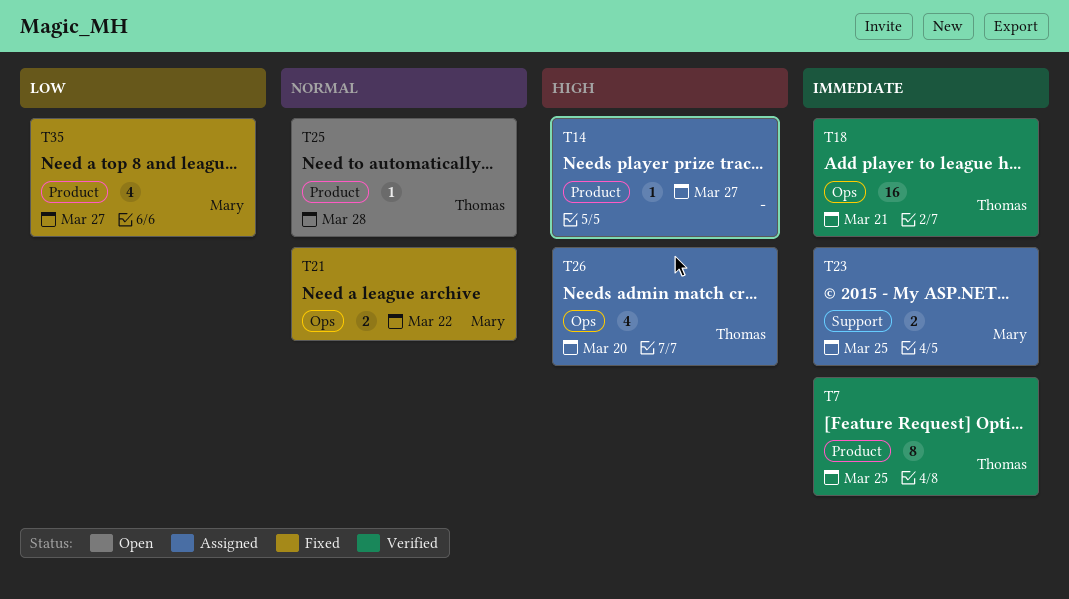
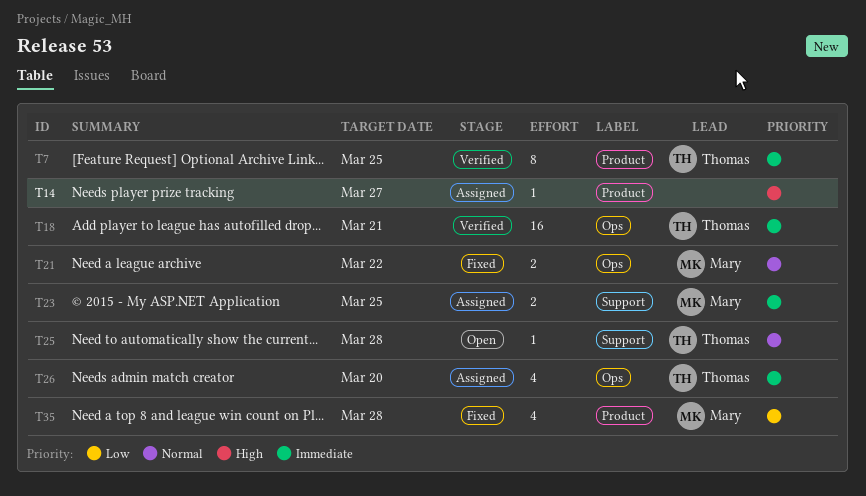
T25, label: Product -> Support
T26, priority: High -> Immediate
T35, due: Mar 27 -> Mar 28

